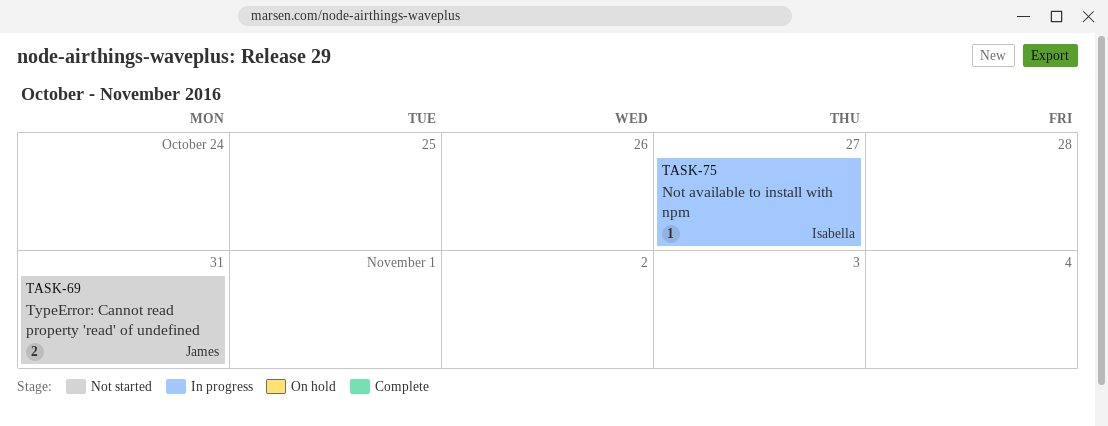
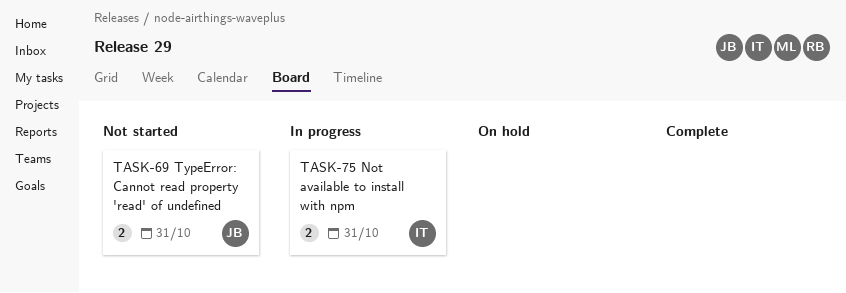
TASK-75, estimate: 1 -> 2
TASK-75, due: Oct 27 -> Oct 31

